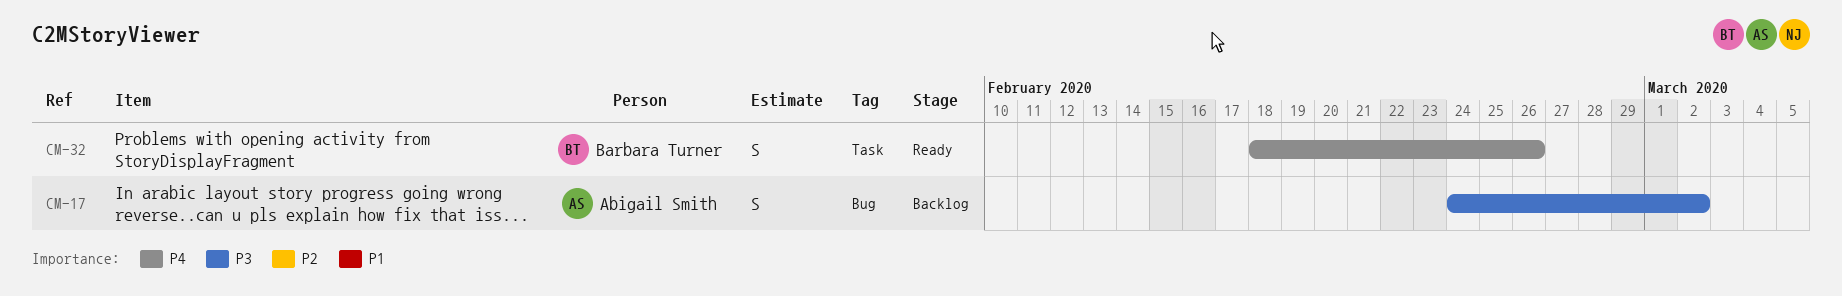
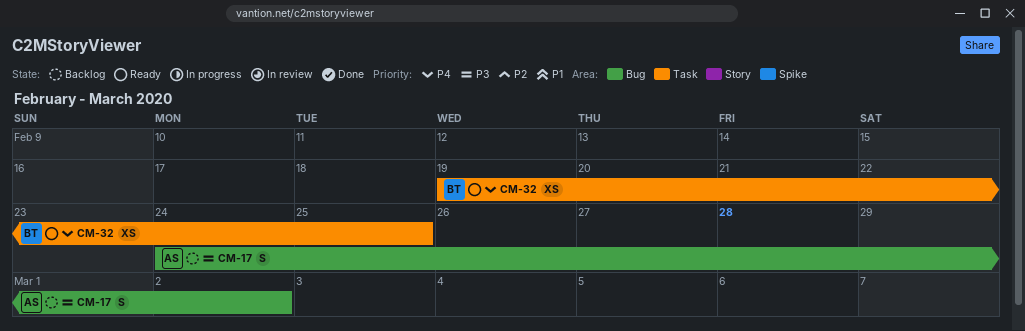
CM-32, estimate: S -> XS
CM-32, start: Feb 18 -> Feb 19
CM-32, due: Feb 26 -> Feb 25

